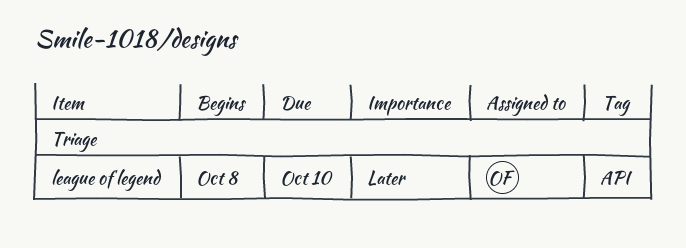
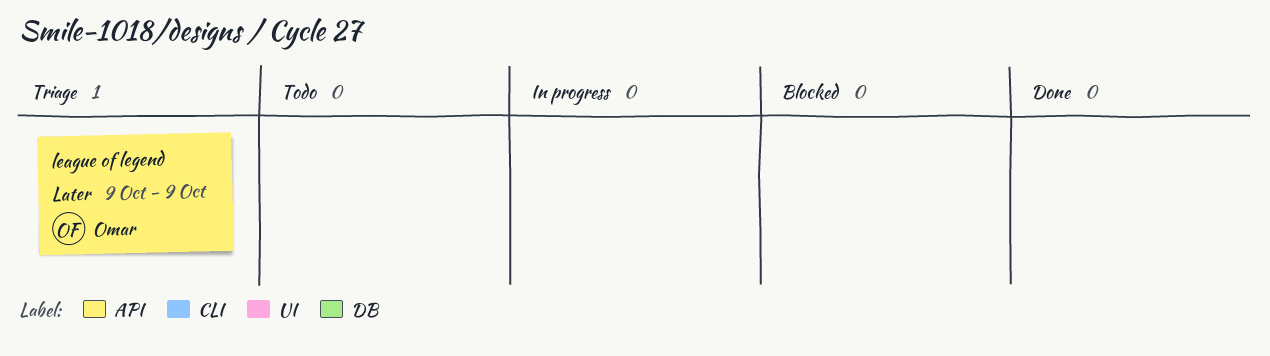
league of legend, start: Oct 8 -> Oct 9
league of legend, due: Oct 10 -> Oct 9

